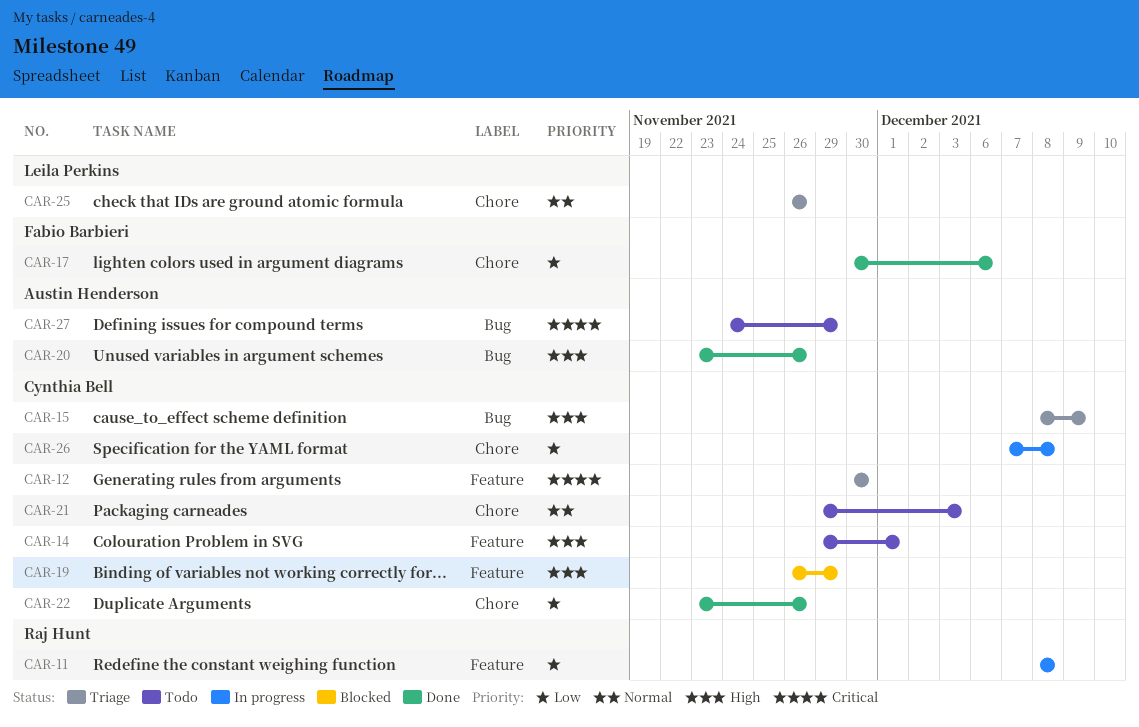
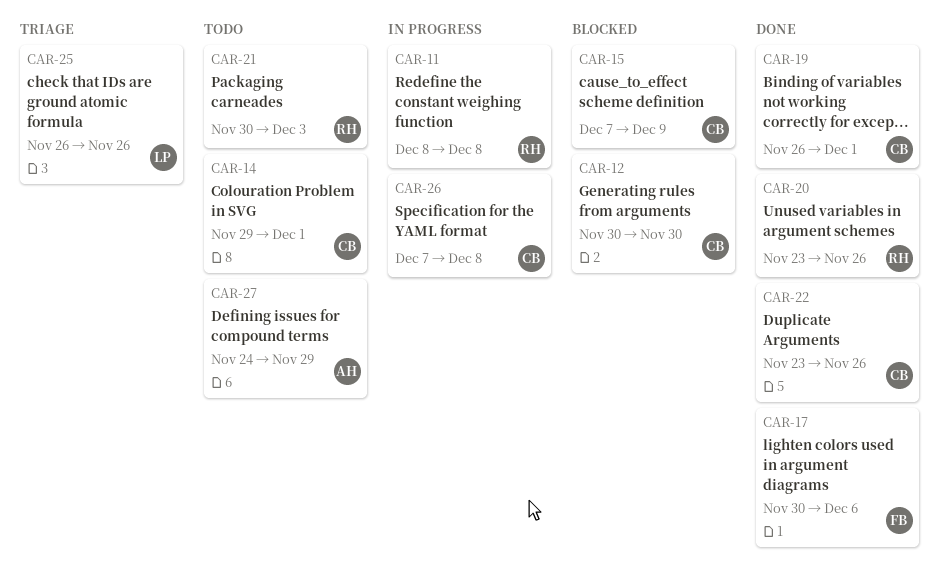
CAR-12, status: Triage -> Blocked
CAR-15, status: Triage -> Blocked
CAR-15, start: Dec 8 -> Dec 7
CAR-19, status: Blocked -> Done
CAR-19, due: Nov 29 -> Dec 1
CAR-20, owner: Austin Henderson -> Raj Hunt
CAR-21, owner: Cynthia Bell -> Raj Hunt
CAR-21, start: Nov 29 -> Nov 30

